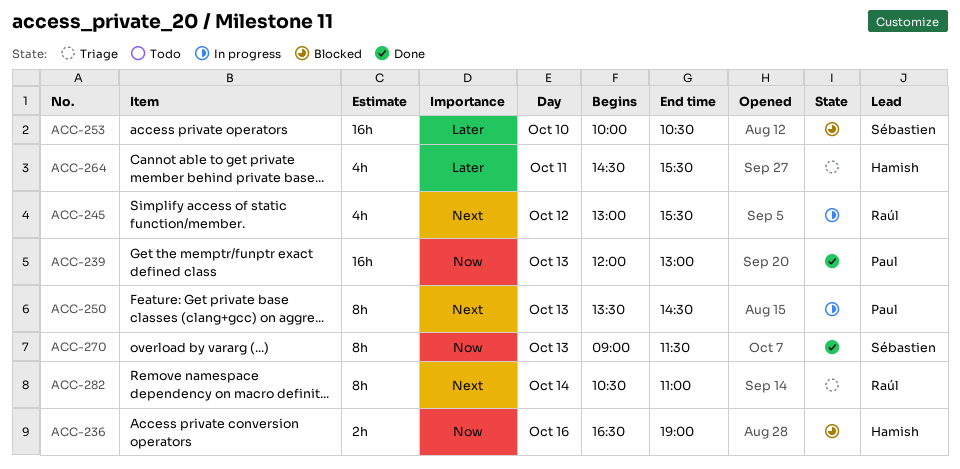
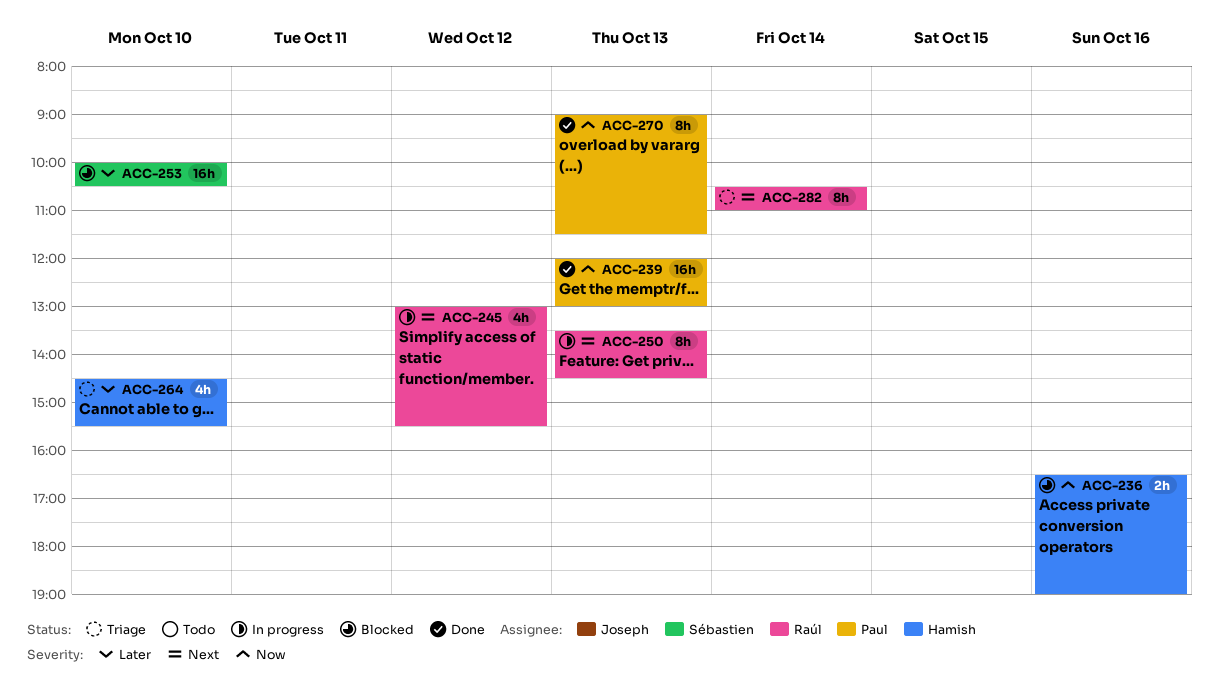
ACC-250, owner: Paul -> Raúl
ACC-264, day: Oct 11 -> Oct 10
ACC-270, owner: Sébastien -> Paul

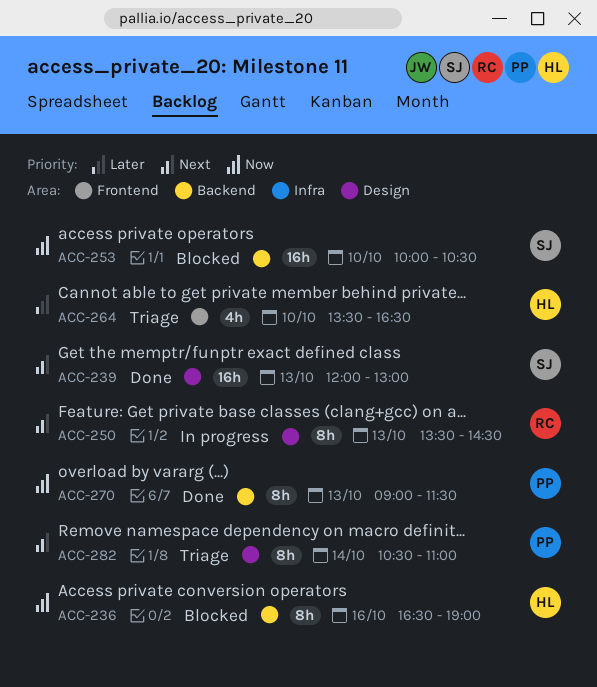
ACC-236, estimate: 2h -> 8h
ACC-239, owner: Paul -> Sébastien
ACC-239, priority: Now -> Next
ACC-245: present -> none
ACC-253, priority: Later -> Now
ACC-264, begins: 14:30 -> 13:30
ACC-264, ends: 15:30 -> 16:30
ACC-282, owner: Raúl -> Paul

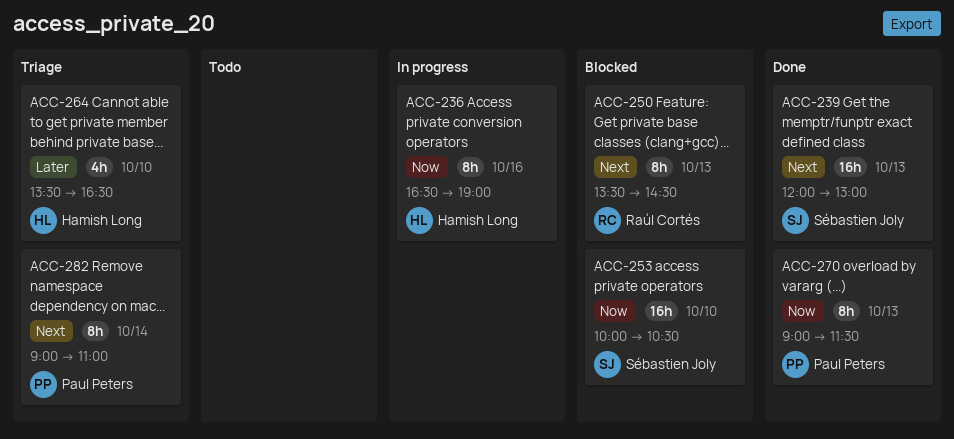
ACC-236, status: Blocked -> In progress
ACC-250, status: In progress -> Blocked
ACC-282, begins: 10:30 -> 09:00

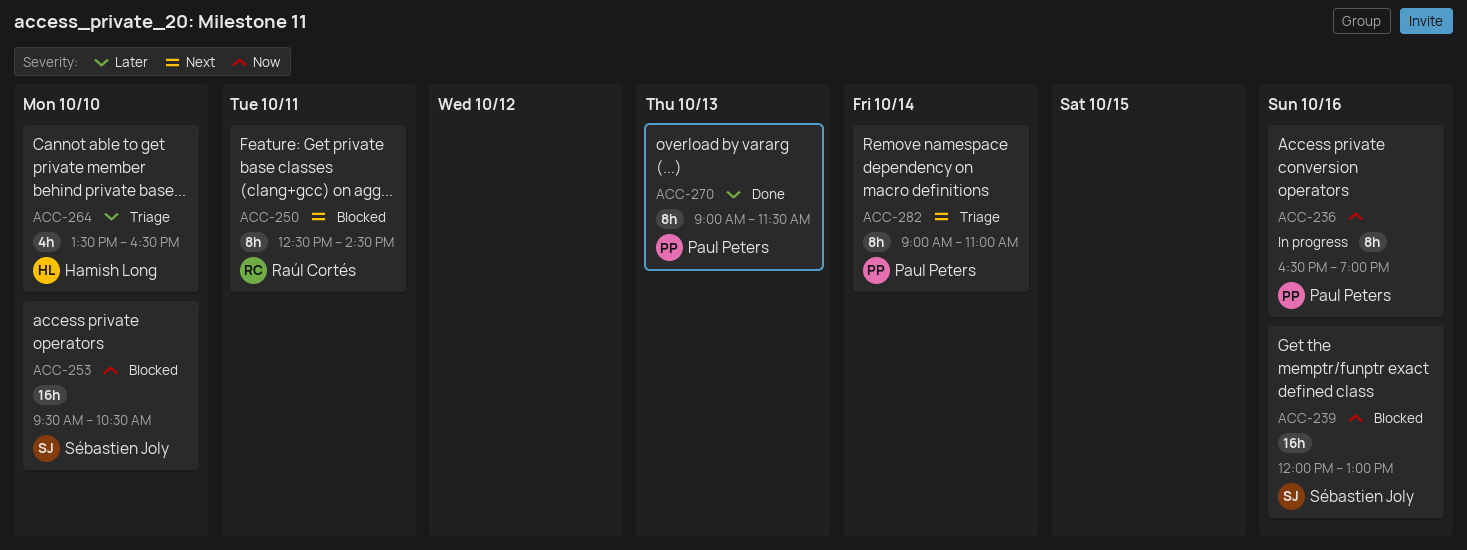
ACC-236, owner: Hamish Long -> Paul Peters
ACC-239, status: Done -> Blocked
ACC-239, priority: Next -> Now
ACC-239, day: Oct 13 -> Oct 16
ACC-250, day: Oct 13 -> Oct 11
ACC-250, begins: 13:30 -> 12:30
ACC-253, begins: 10:00 -> 09:30
ACC-270, priority: Now -> Later

